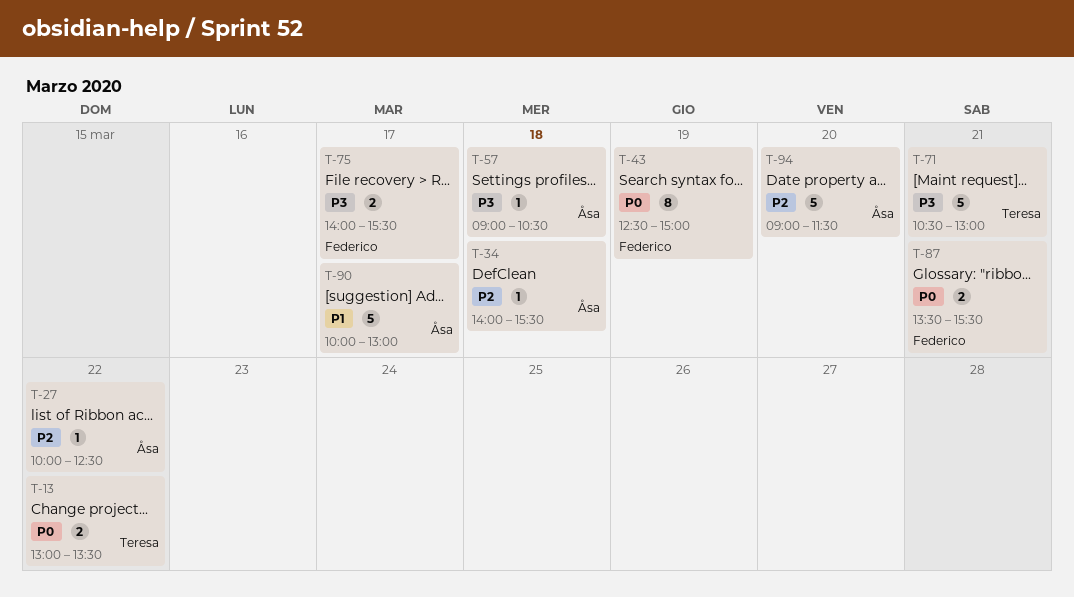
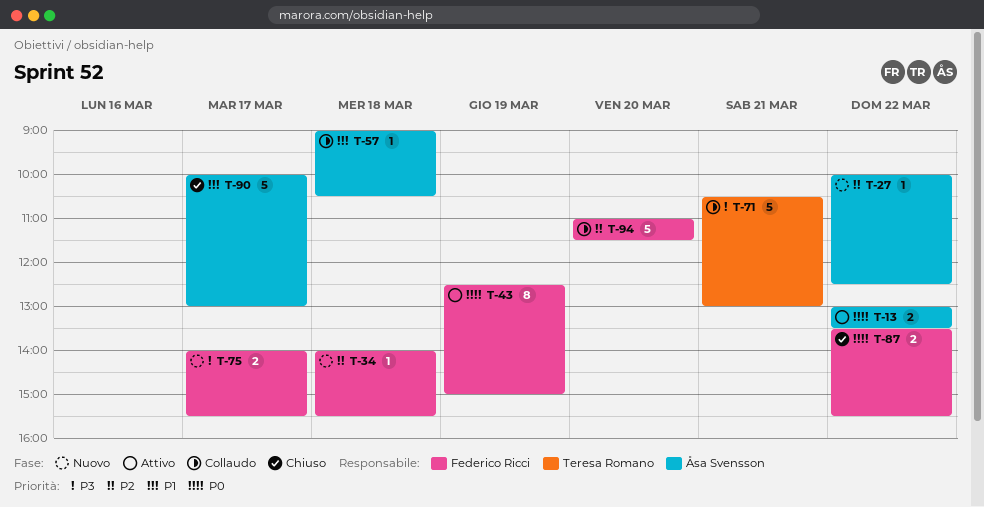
T-13, owner: Teresa Romano -> Åsa Svensson
T-34, owner: Åsa Svensson -> Federico Ricci
T-57, priority: P3 -> P1
T-87, day: Mar 21 -> Mar 22
T-94, owner: Åsa Svensson -> Federico Ricci
T-94, begins: 09:00 -> 11:00

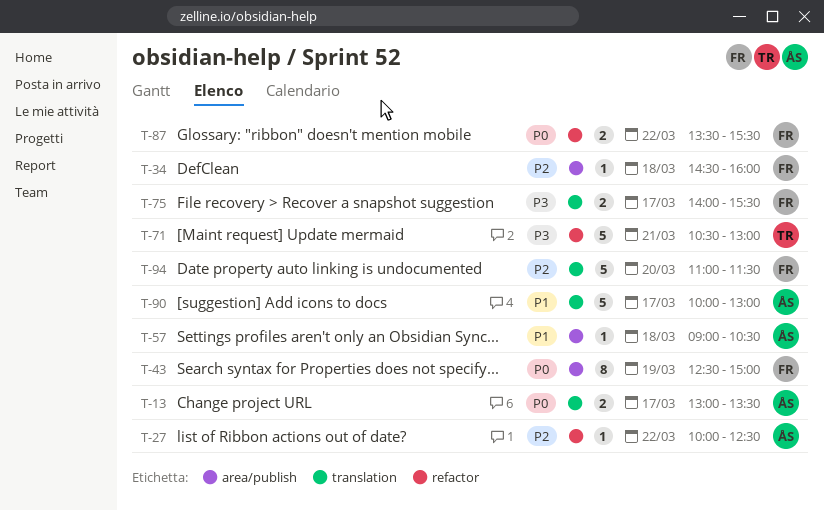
T-13, day: Mar 22 -> Mar 17
T-34, begins: 14:00 -> 14:30
T-34, ends: 15:30 -> 16:00

